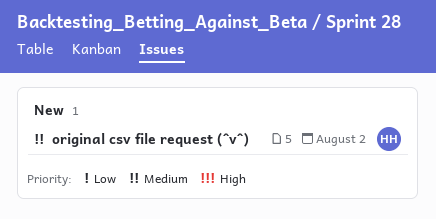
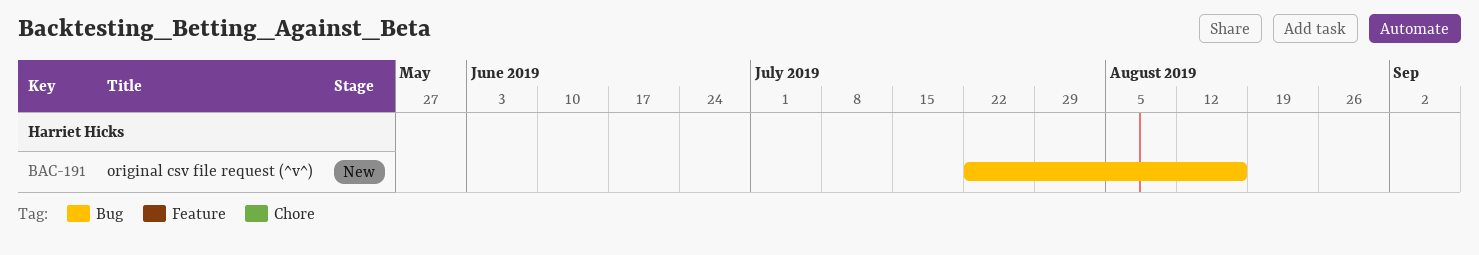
original csv file request (^v^), due: Aug 2 -> Aug 16

